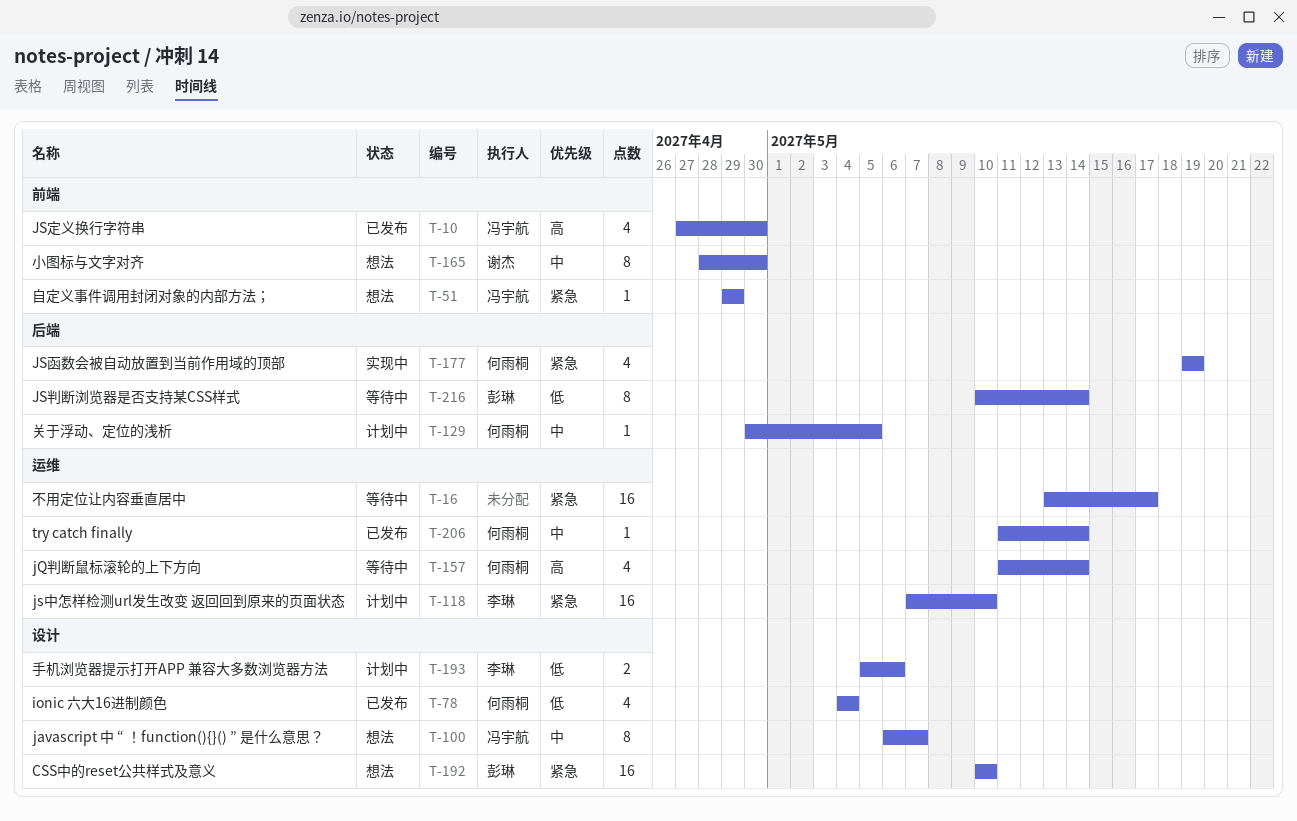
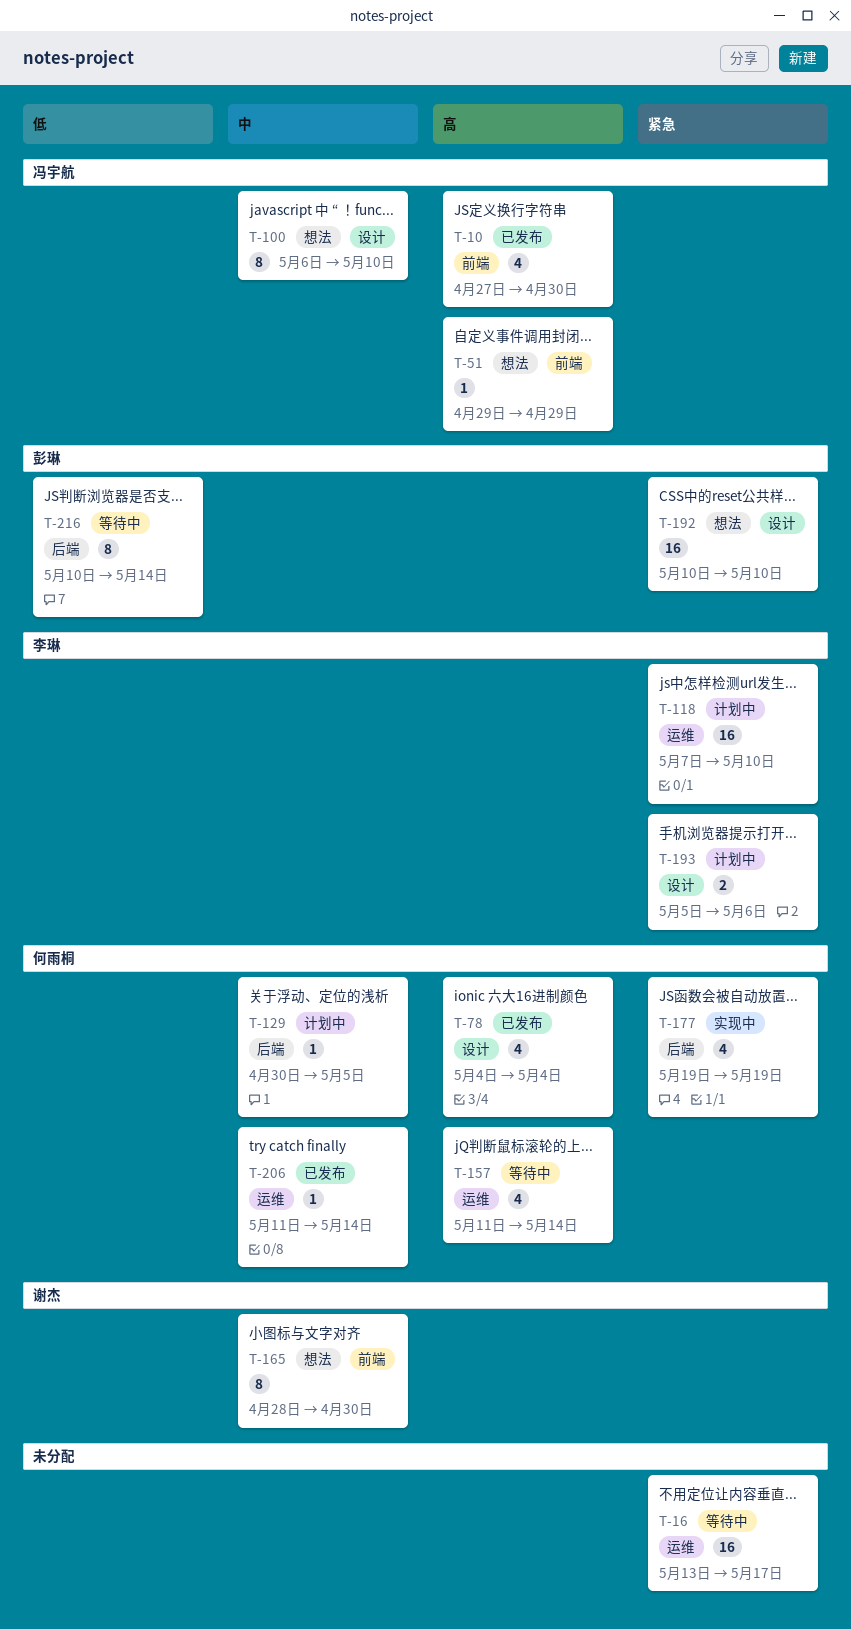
T-51, priority: 紧急 -> 高
T-78, priority: 低 -> 高
T-100, due: May 7 -> May 10
T-193, priority: 低 -> 紧急

